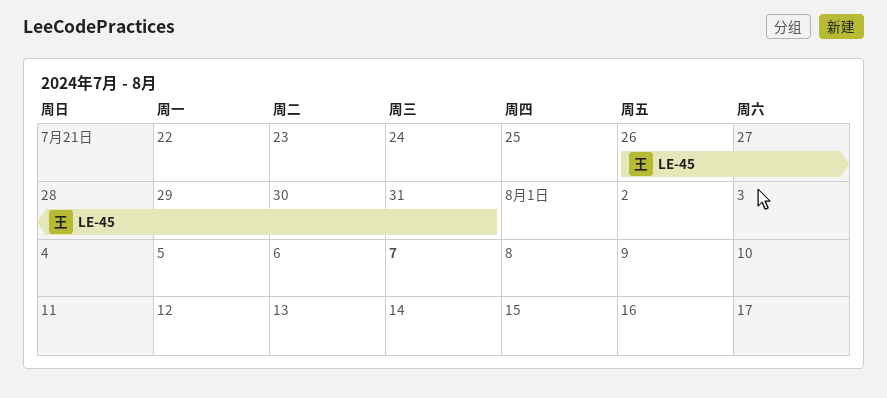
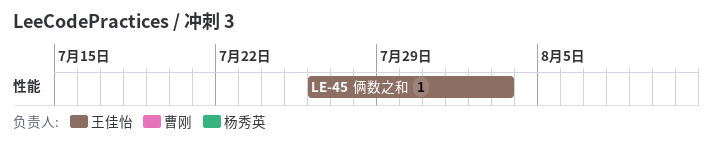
LE-45, due: Jul 31 -> Aug 3

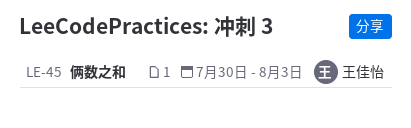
LE-45, start: Jul 26 -> Jul 30

